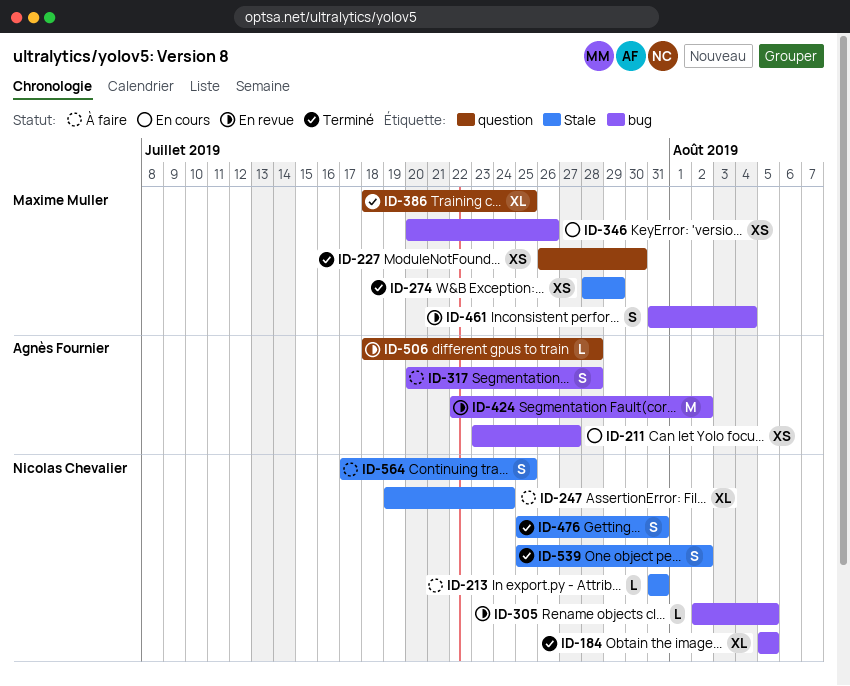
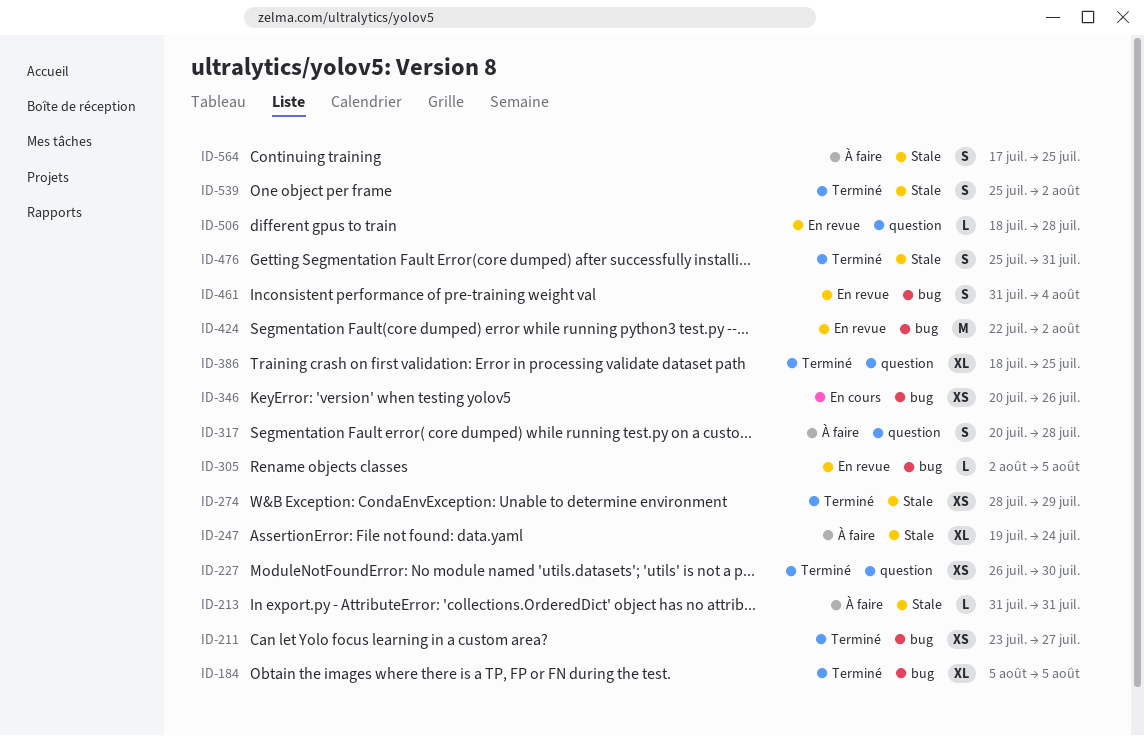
ID-211, status: En cours -> Terminé
ID-317, label: bug -> question

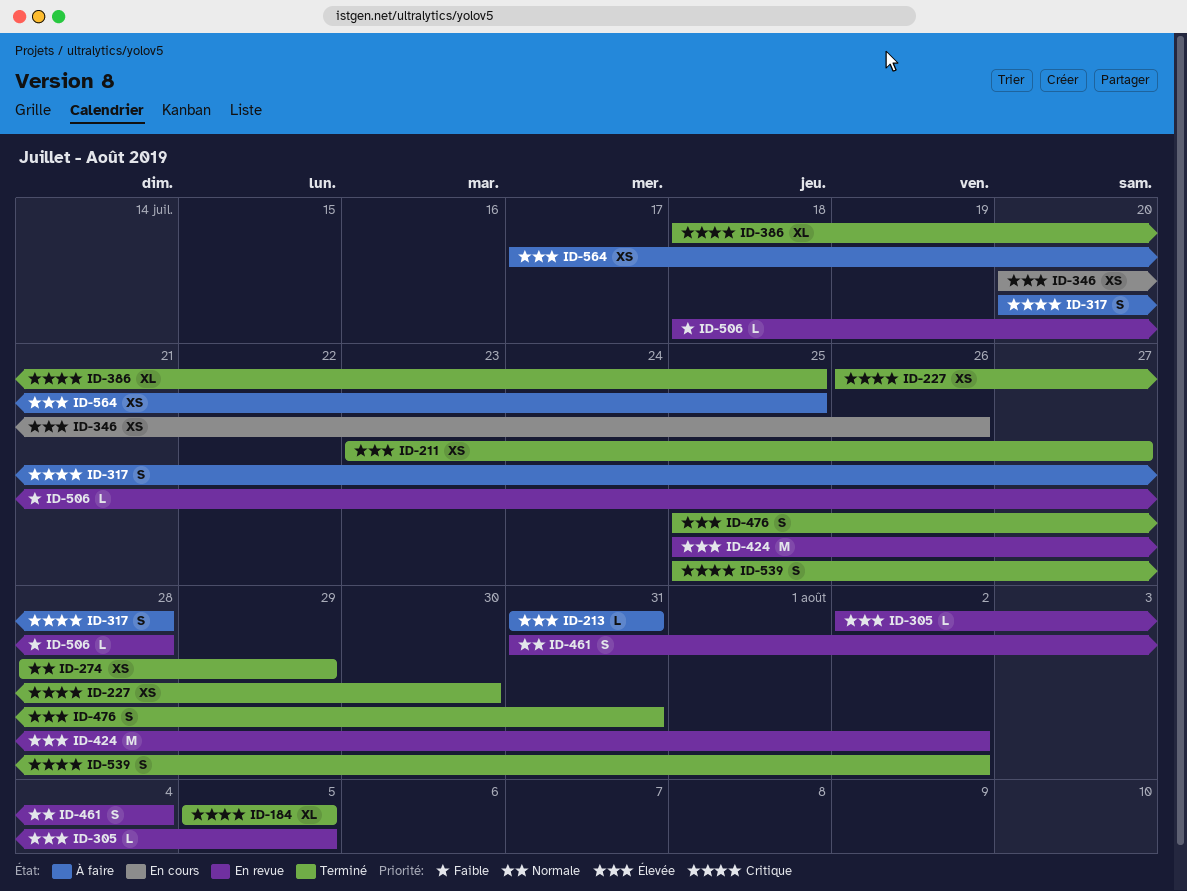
ID-247: present -> none
ID-424, start: Jul 22 -> Jul 25
ID-564, estimate: S -> XS

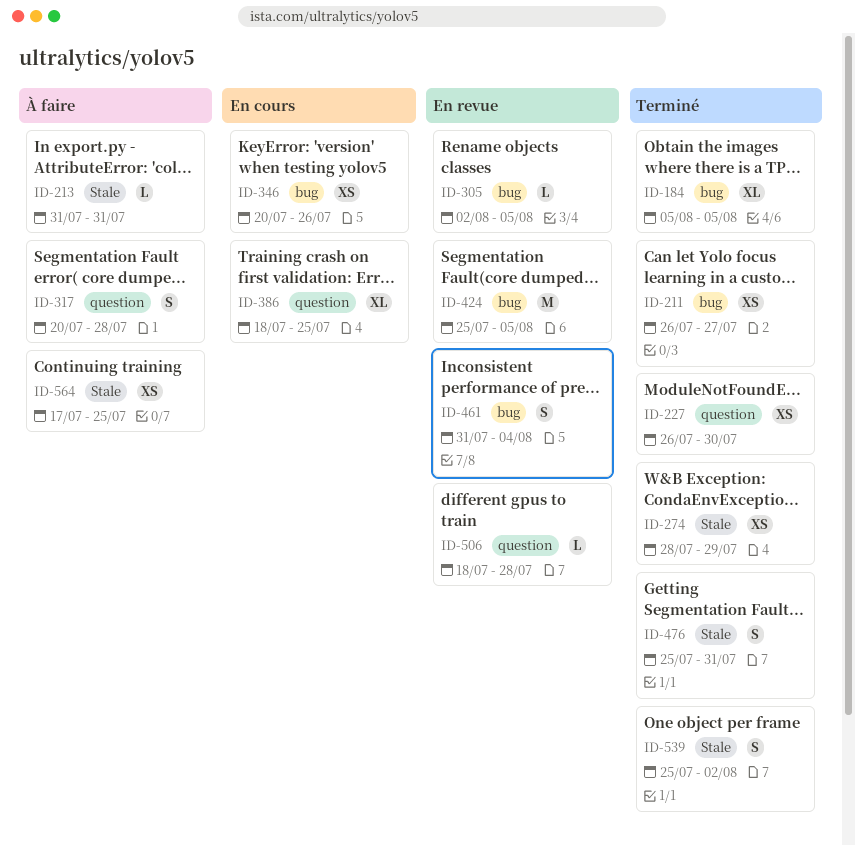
ID-211, start: Jul 23 -> Jul 26
ID-386, status: Terminé -> En cours
ID-424, due: Aug 2 -> Aug 5

